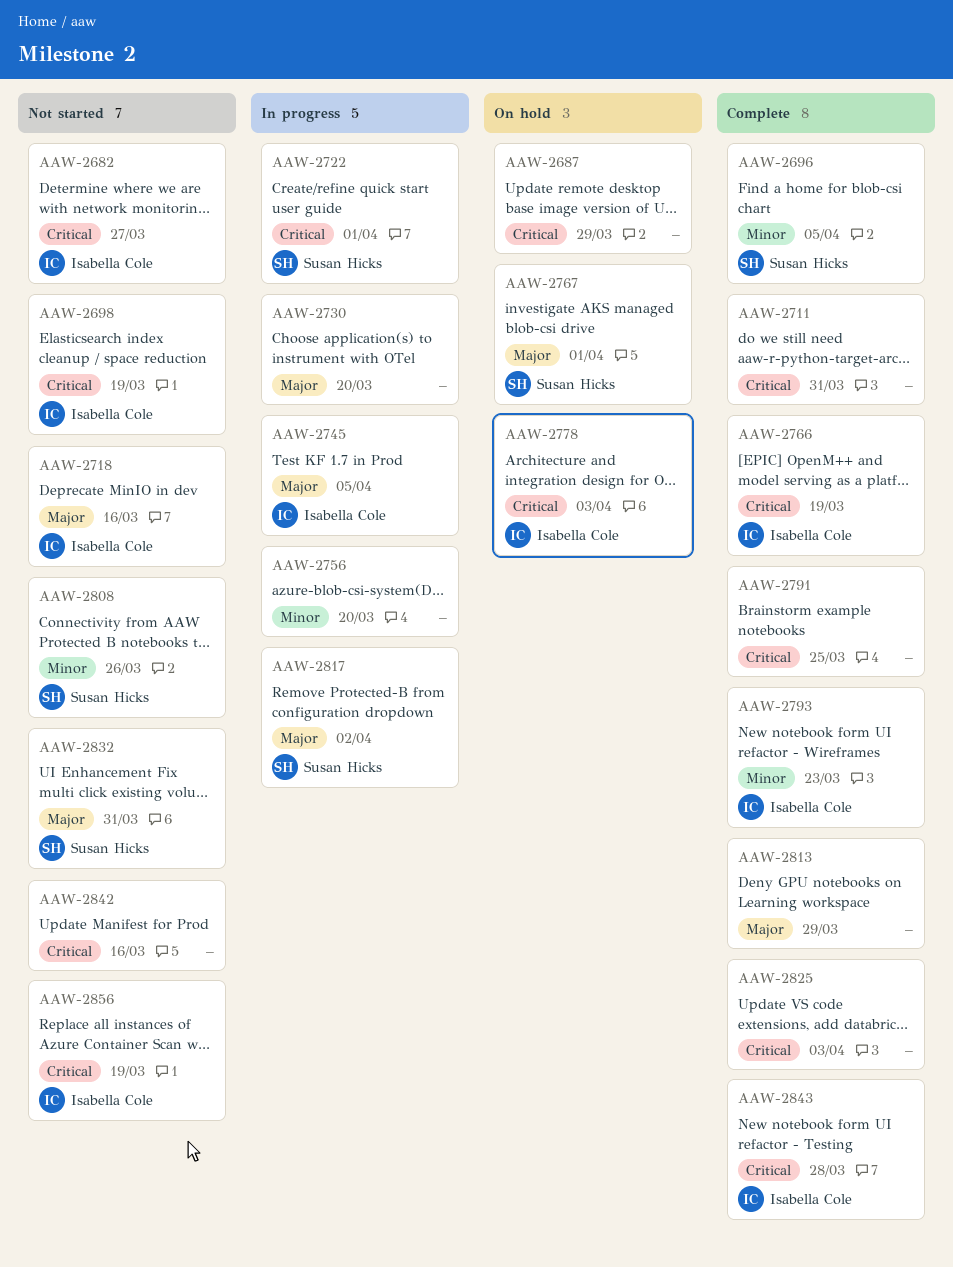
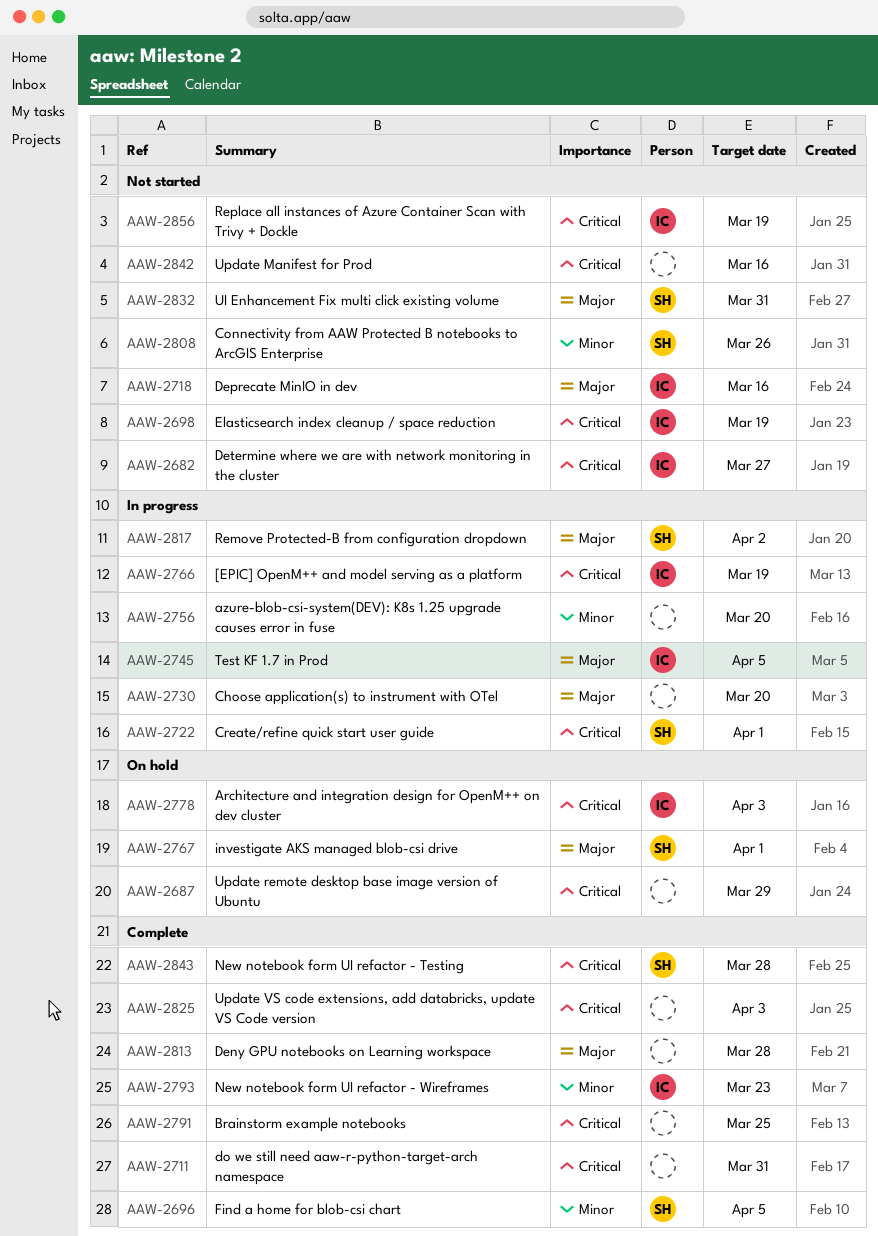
AAW-2766, status: Complete -> In progress
AAW-2813, due: Mar 29 -> Mar 28
AAW-2843, owner: Isabella Cole -> Susan Hicks

